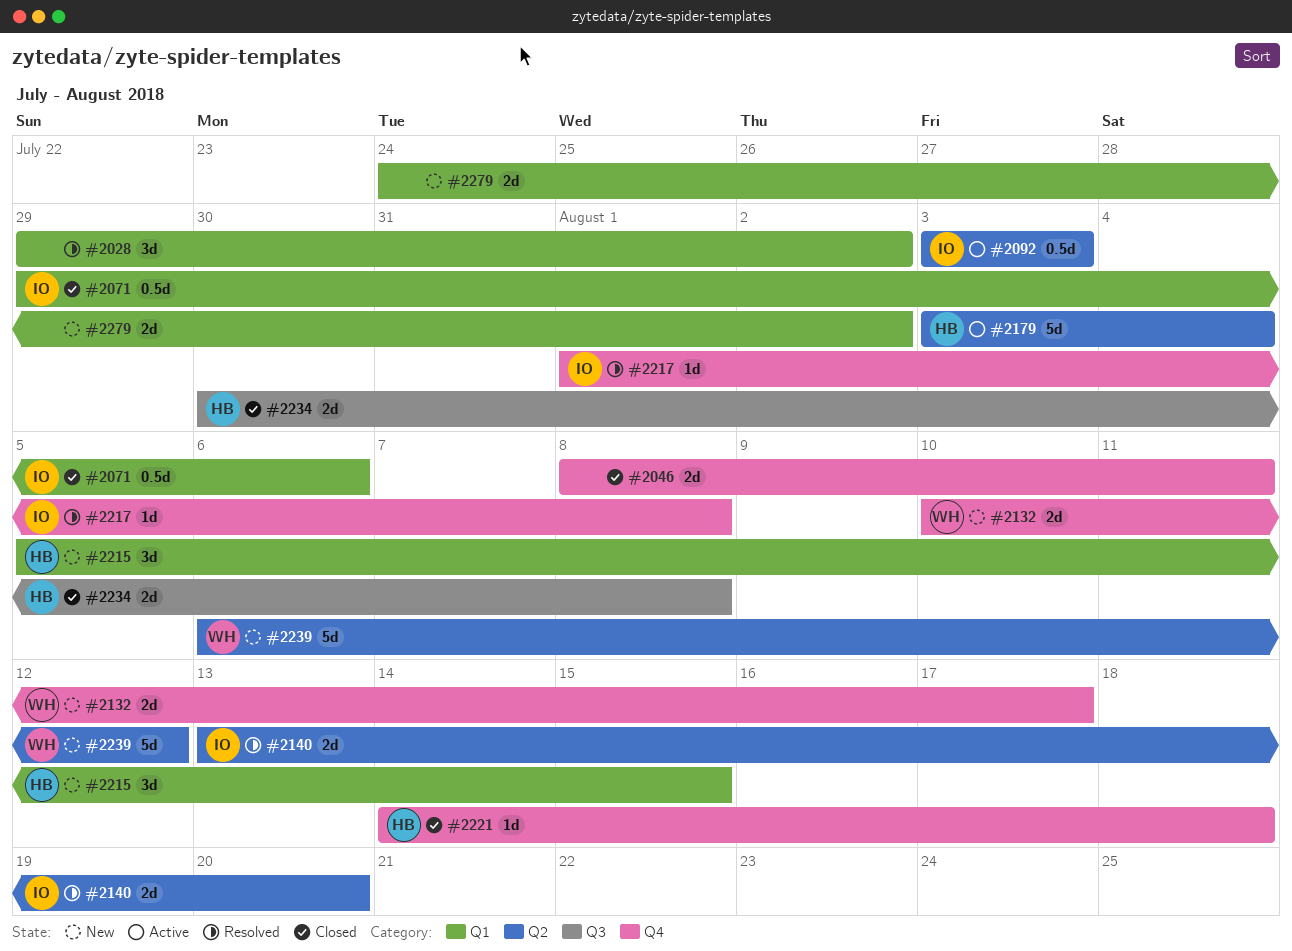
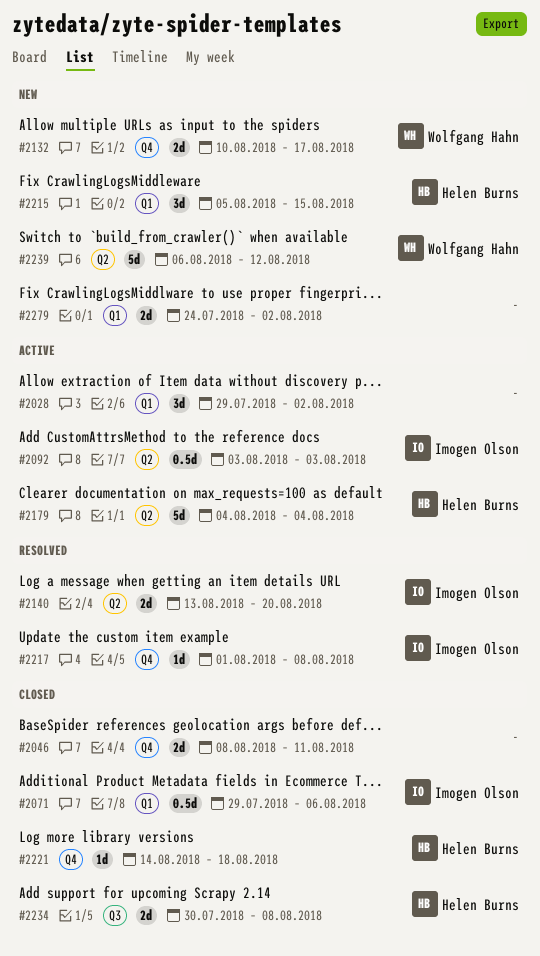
#2028, status: Resolved -> Active
#2179, start: Aug 3 -> Aug 4

